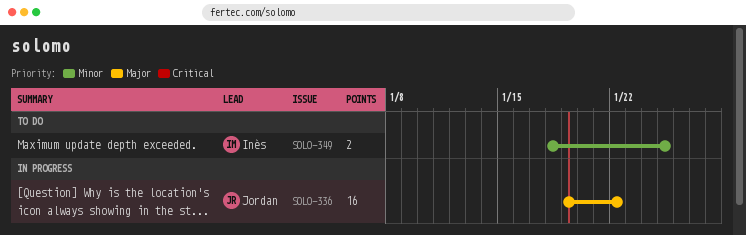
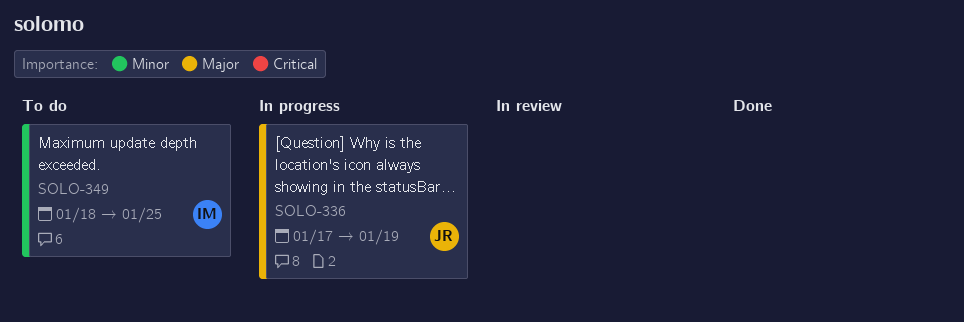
SOLO-336, start: Jan 19 -> Jan 17
SOLO-336, due: Jan 22 -> Jan 19

